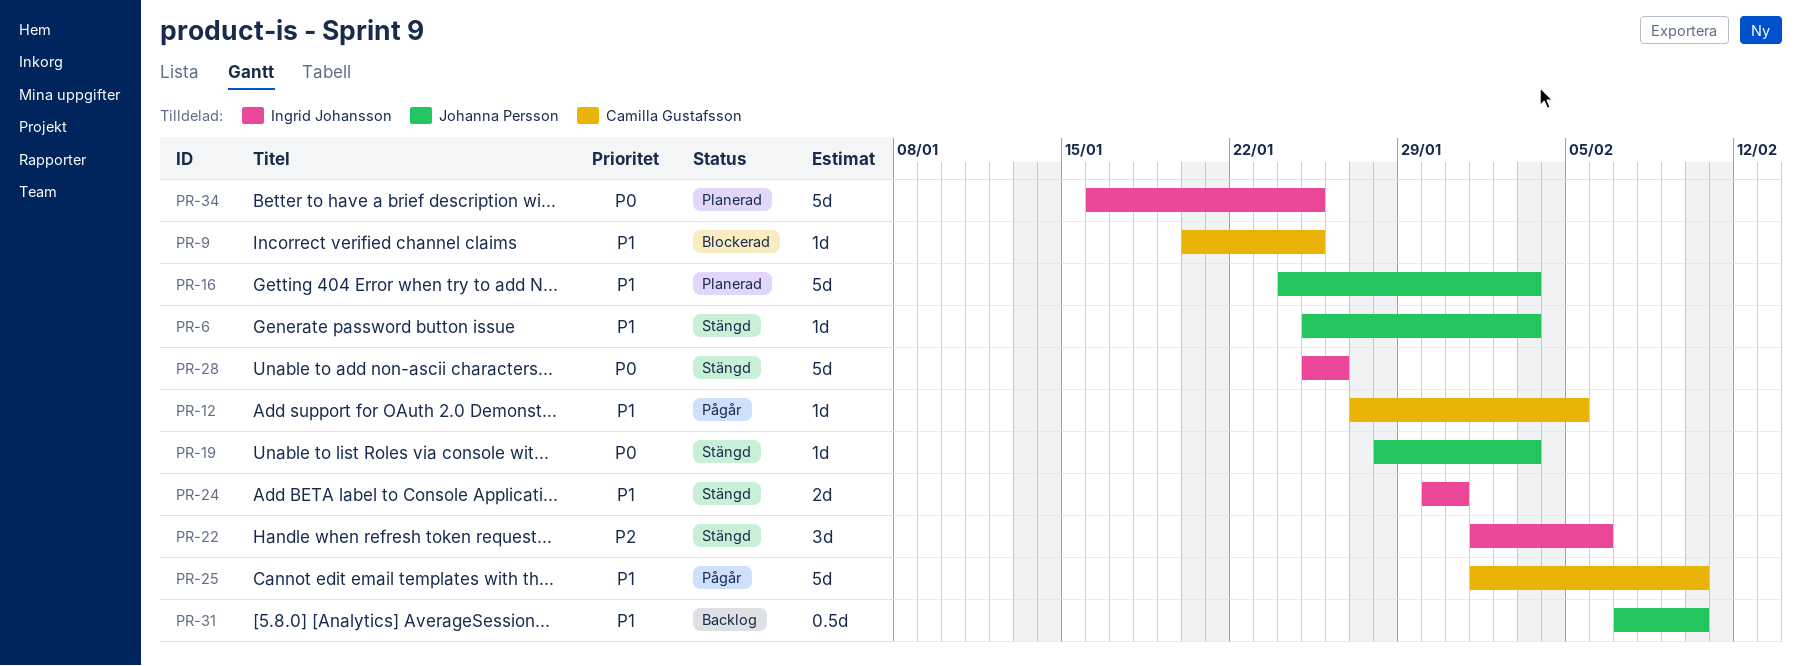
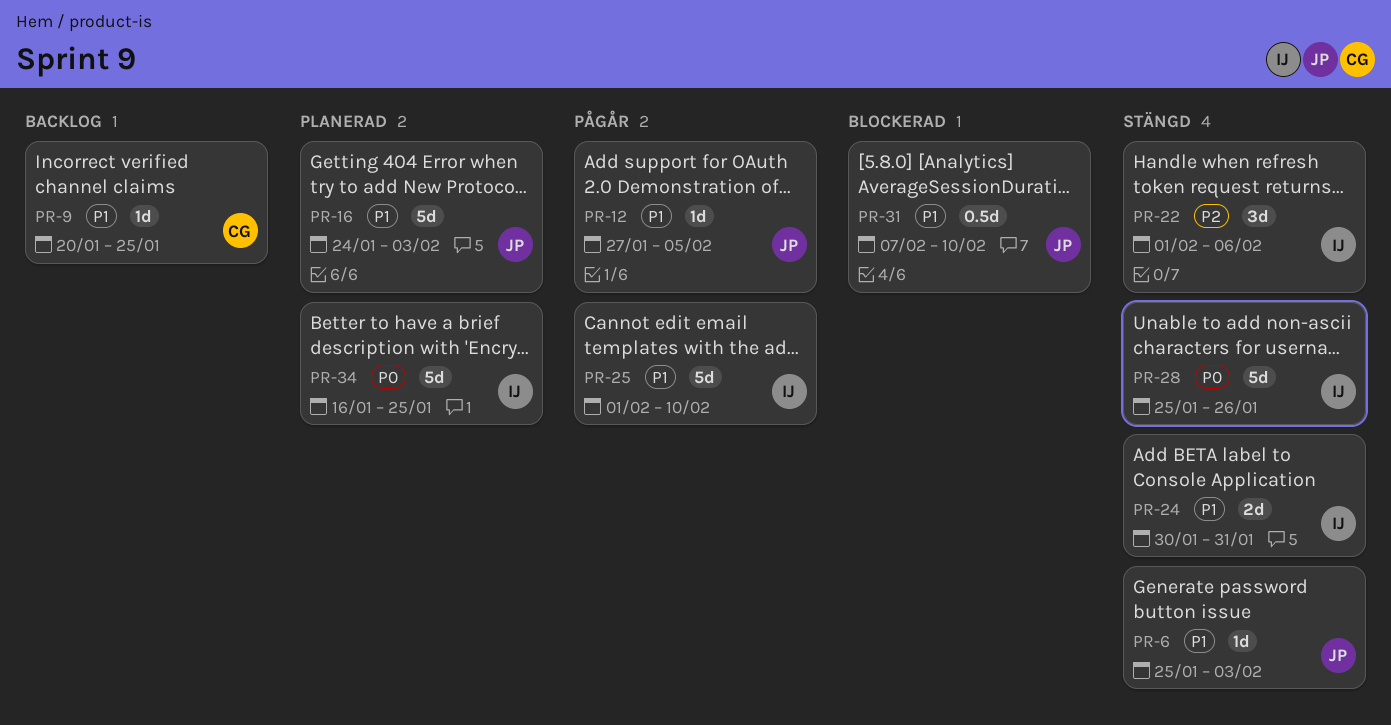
PR-9, status: Blockerad -> Backlog
PR-12, owner: Camilla Gustafsson -> Johanna Persson
PR-19: present -> none
PR-25, owner: Camilla Gustafsson -> Ingrid Johansson
PR-31, status: Backlog -> Blockerad

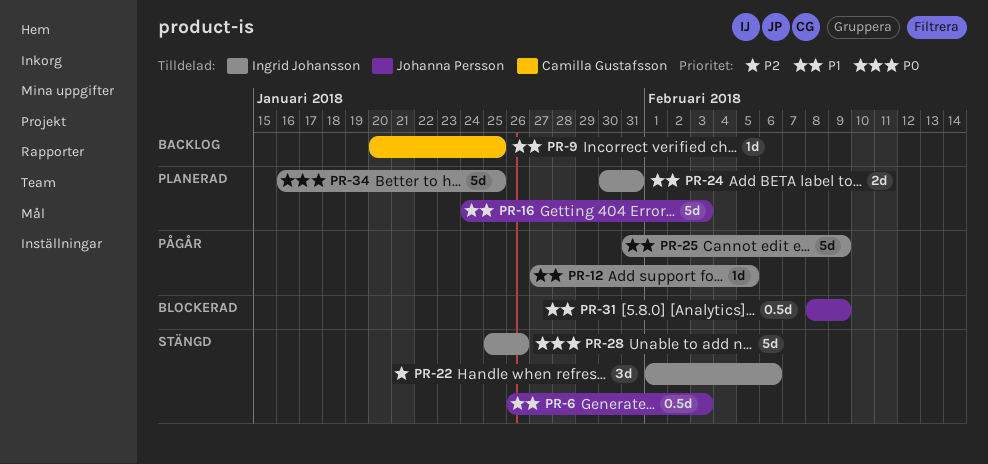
PR-6, estimate: 1d -> 0.5d
PR-6, start: Jan 25 -> Jan 26
PR-12, owner: Johanna Persson -> Ingrid Johansson
PR-24, status: Stängd -> Planerad
PR-25, start: Feb 1 -> Jan 31
PR-25, due: Feb 10 -> Feb 9
PR-31, start: Feb 7 -> Feb 8
PR-31, due: Feb 10 -> Feb 9

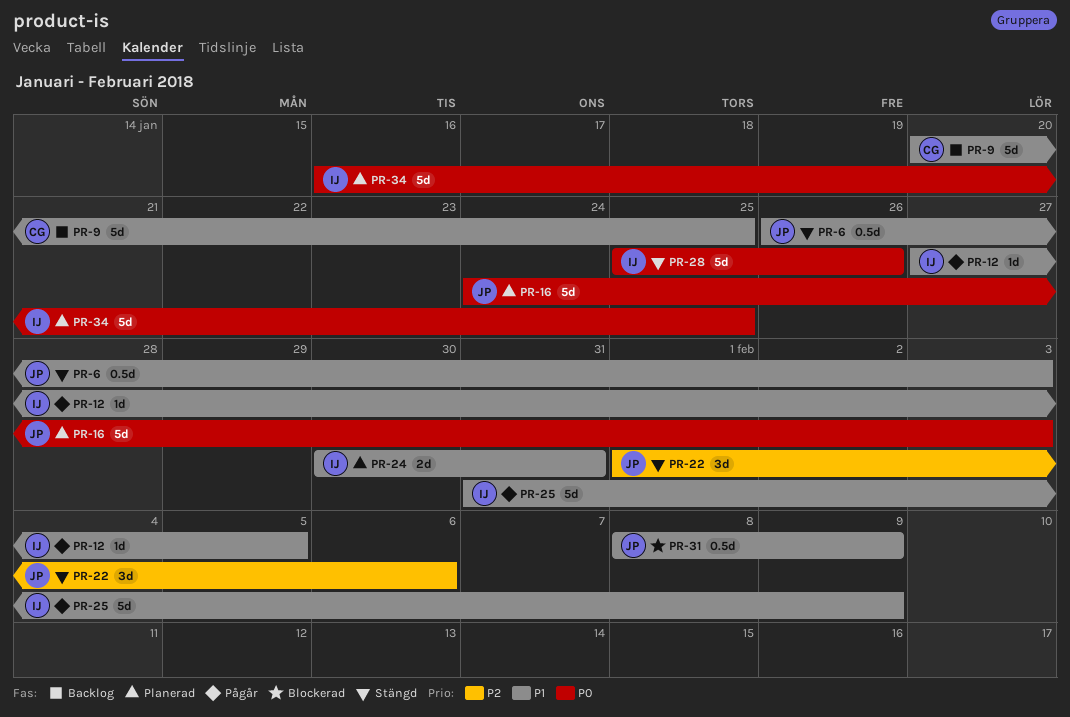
PR-9, estimate: 1d -> 5d
PR-16, priority: P1 -> P0
PR-22, owner: Ingrid Johansson -> Johanna Persson

